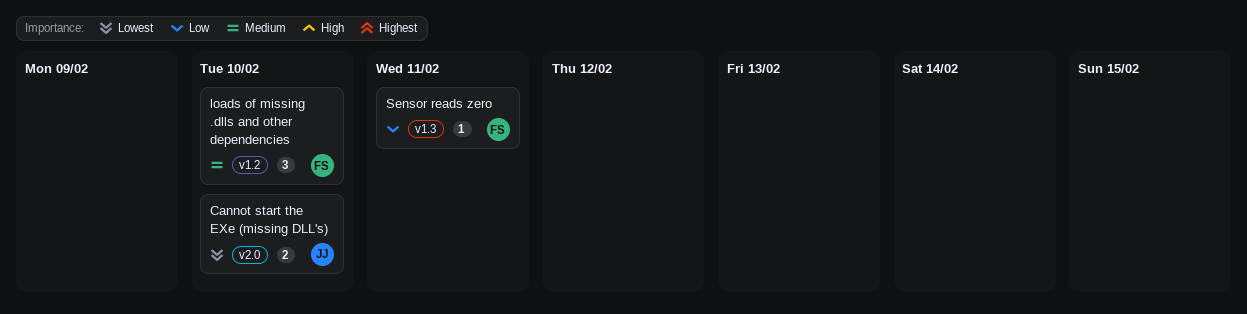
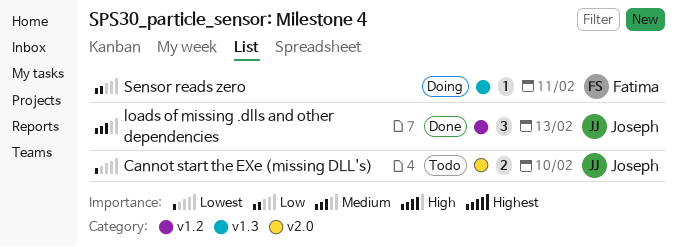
loads of missing .dlls and other dependencies, owner: Fatima -> Joseph
loads of missing .dlls and other dependencies, due: Feb 10 -> Feb 13

